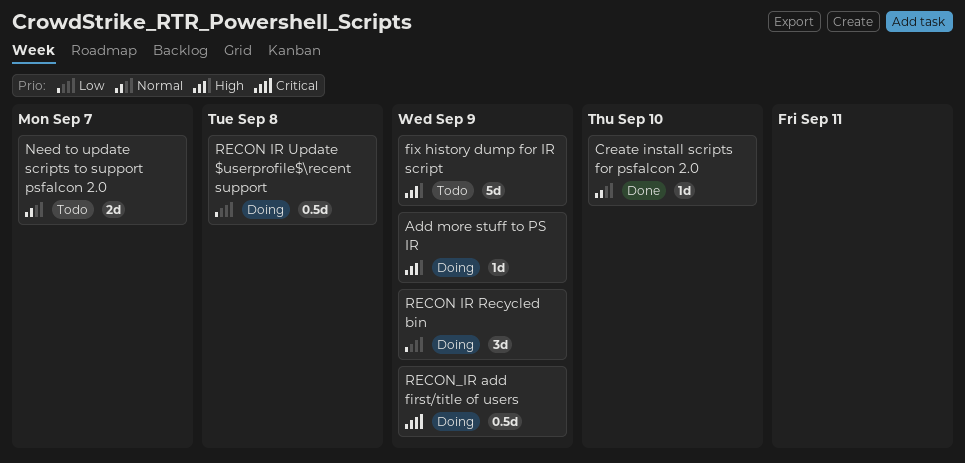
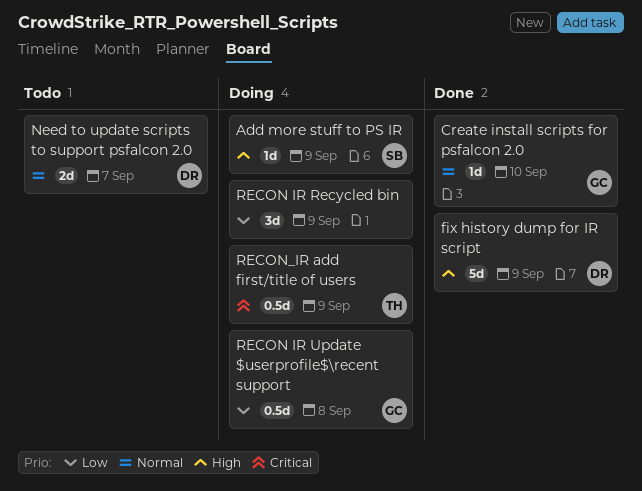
fix history dump for IR script, status: Todo -> Done

